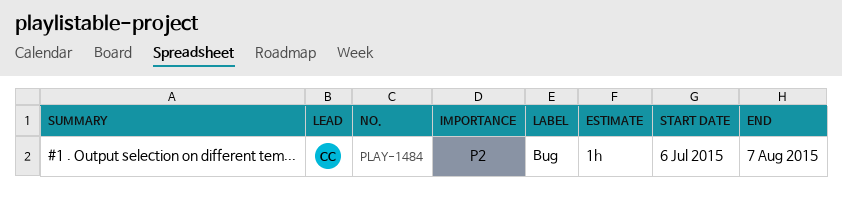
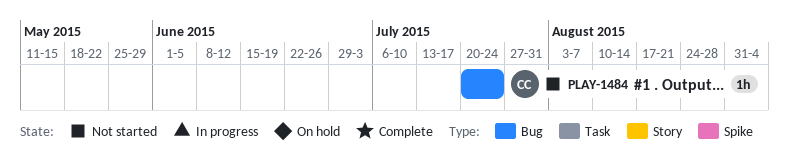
PLAY-1484, start: Jul 6 -> Jul 20
PLAY-1484, due: Aug 7 -> Jul 24

